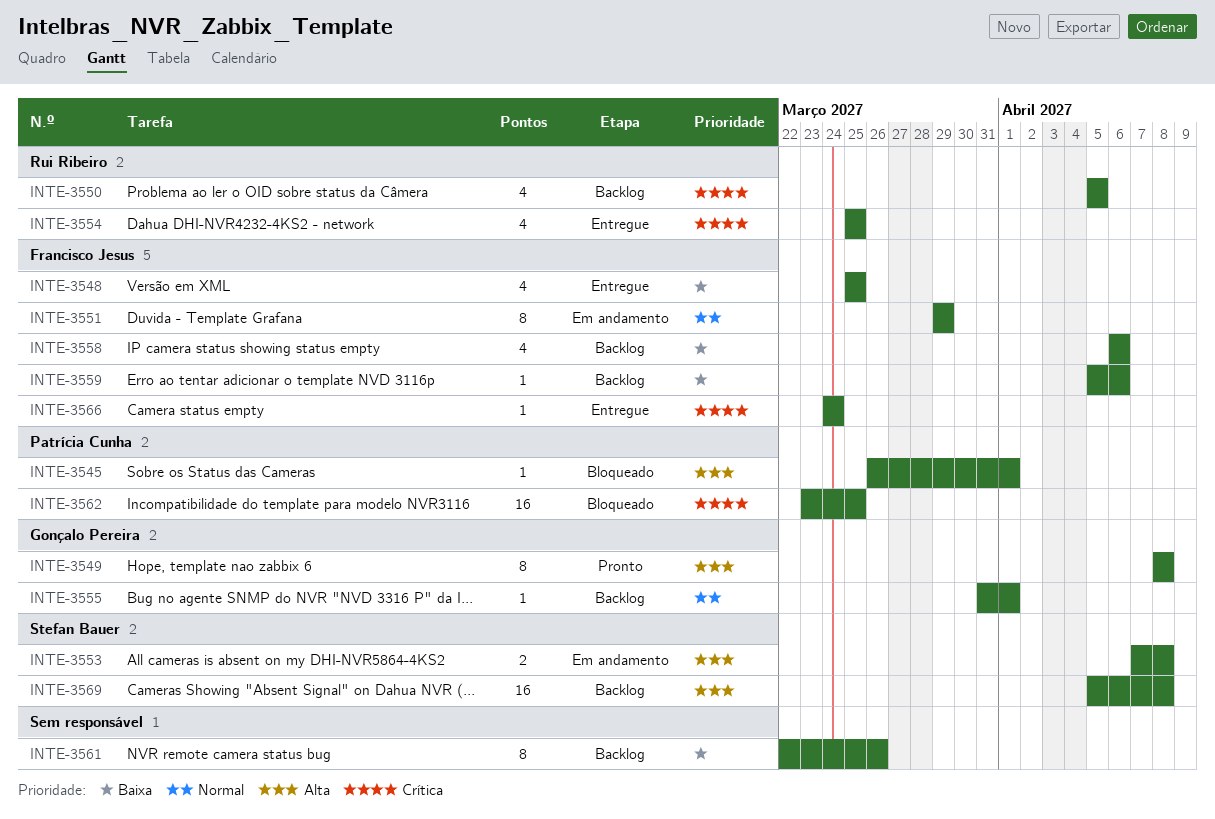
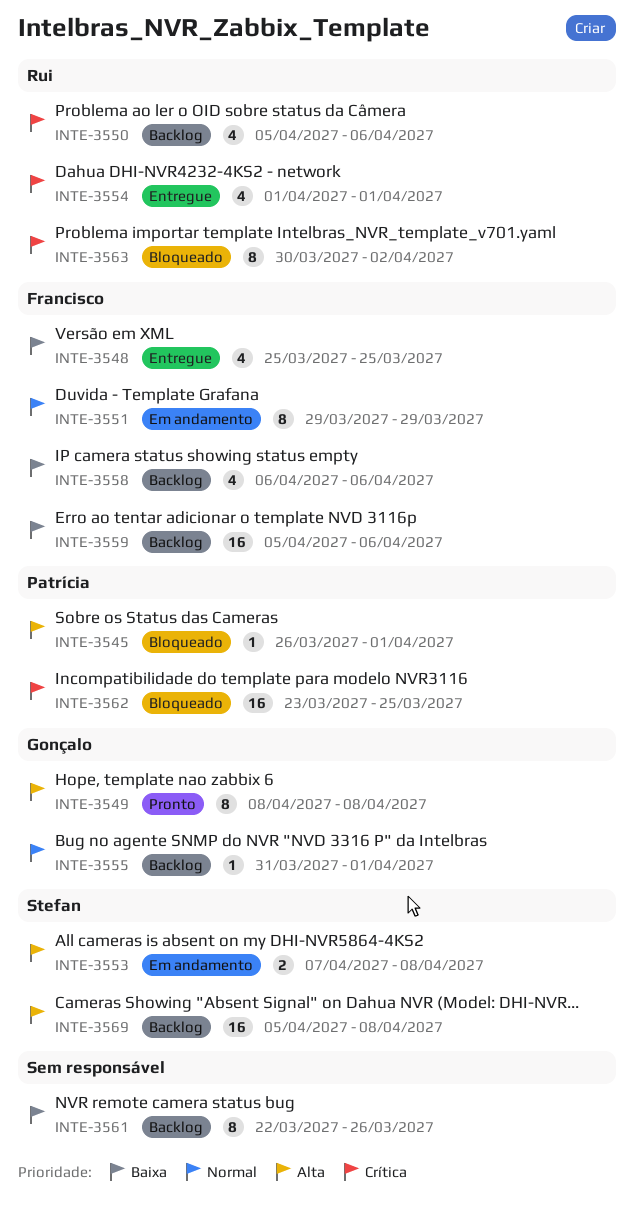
INTE-3550, due: Apr 5 -> Apr 6
INTE-3554, start: Mar 25 -> Apr 1
INTE-3554, due: Mar 25 -> Apr 1
INTE-3559, estimate: 1 -> 16
INTE-3563: none -> present
INTE-3566: present -> none

